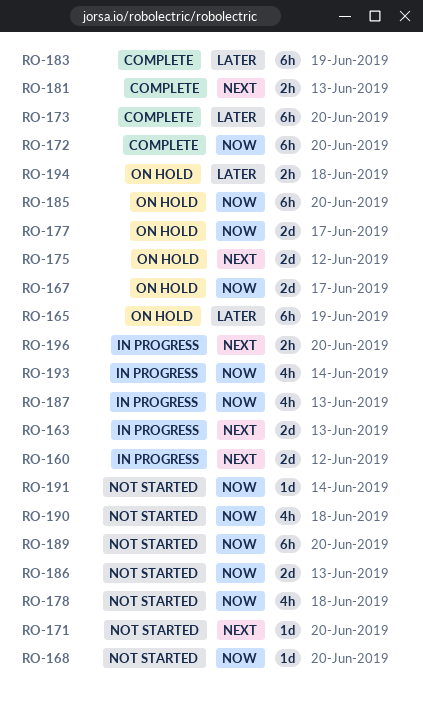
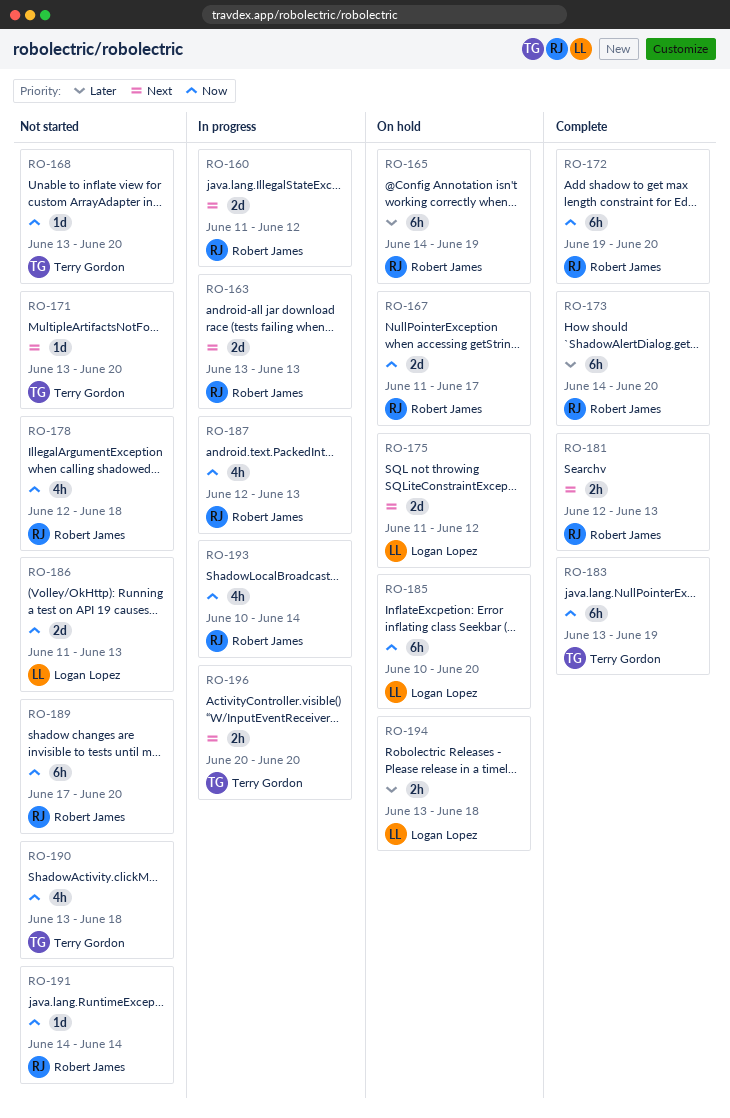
RO-177: present -> none
RO-183, priority: Later -> Now

